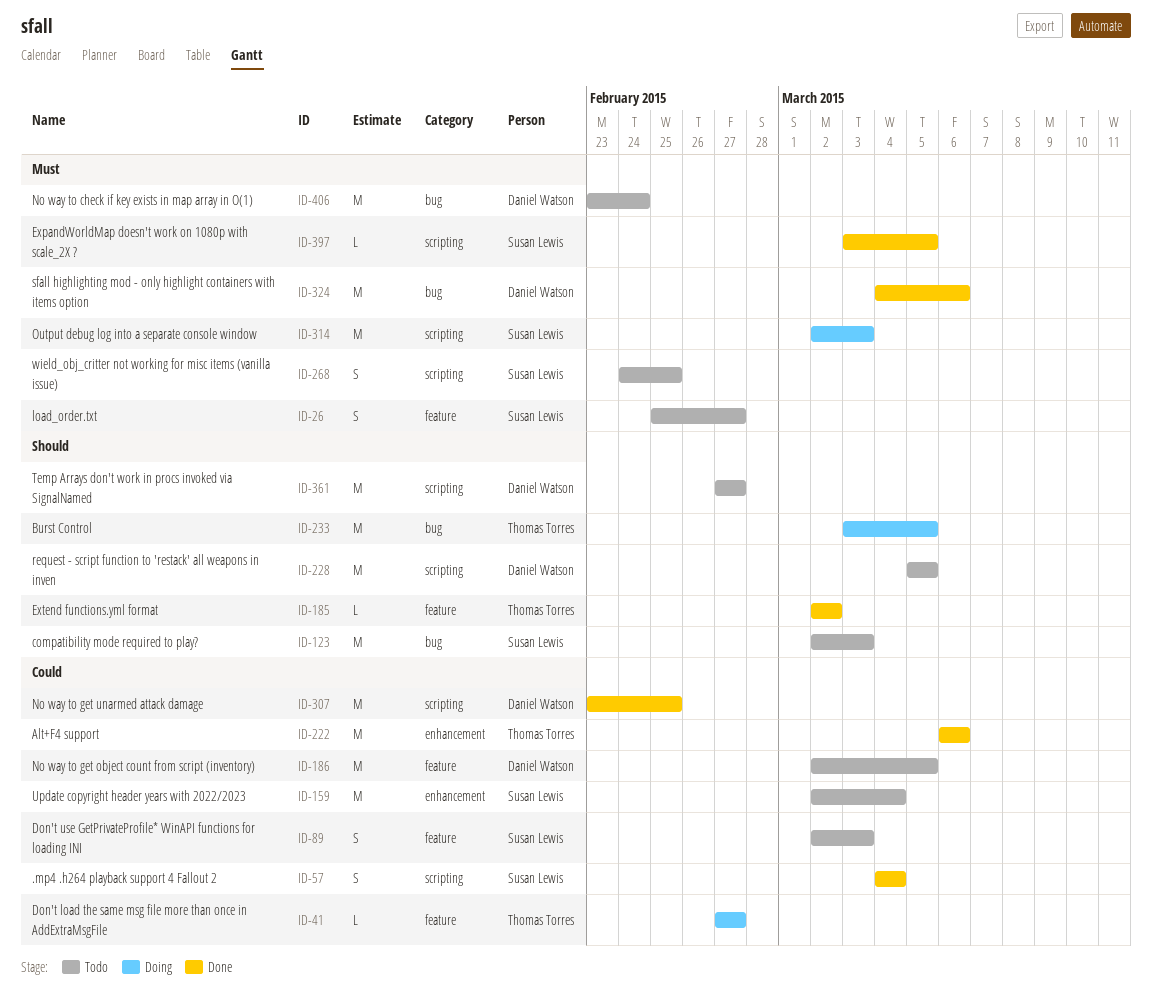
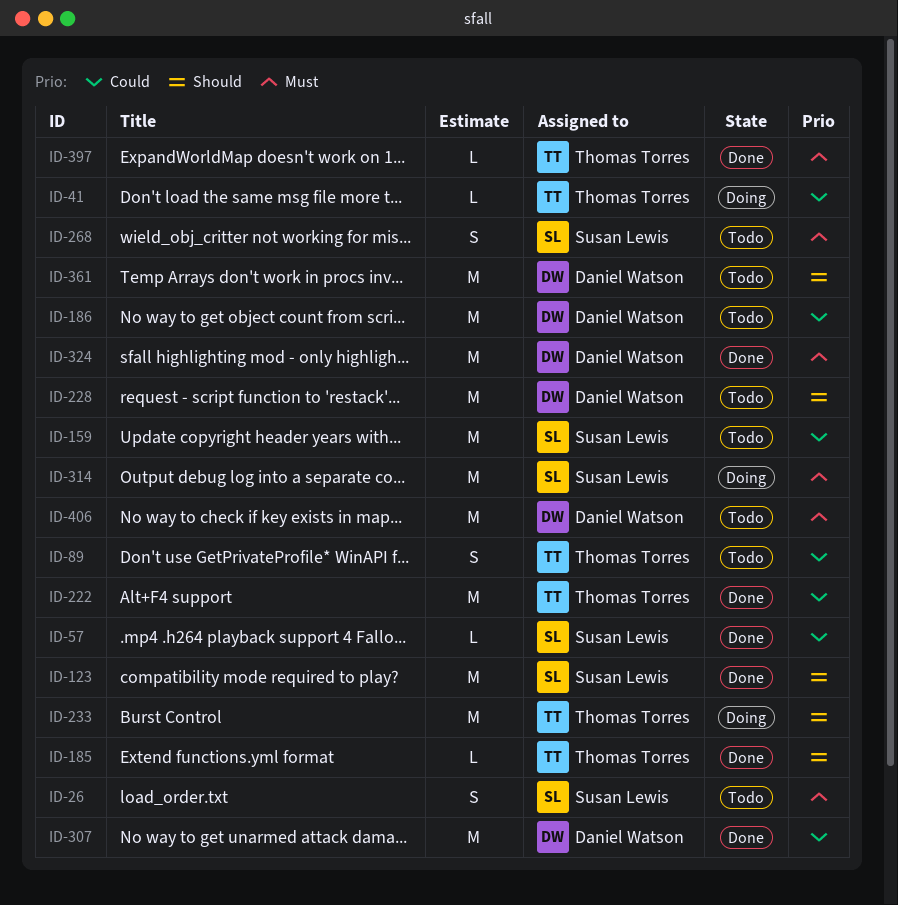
ID-57, estimate: S -> L
ID-89, owner: Susan Lewis -> Thomas Torres
ID-123, status: Todo -> Done
ID-397, owner: Susan Lewis -> Thomas Torres

